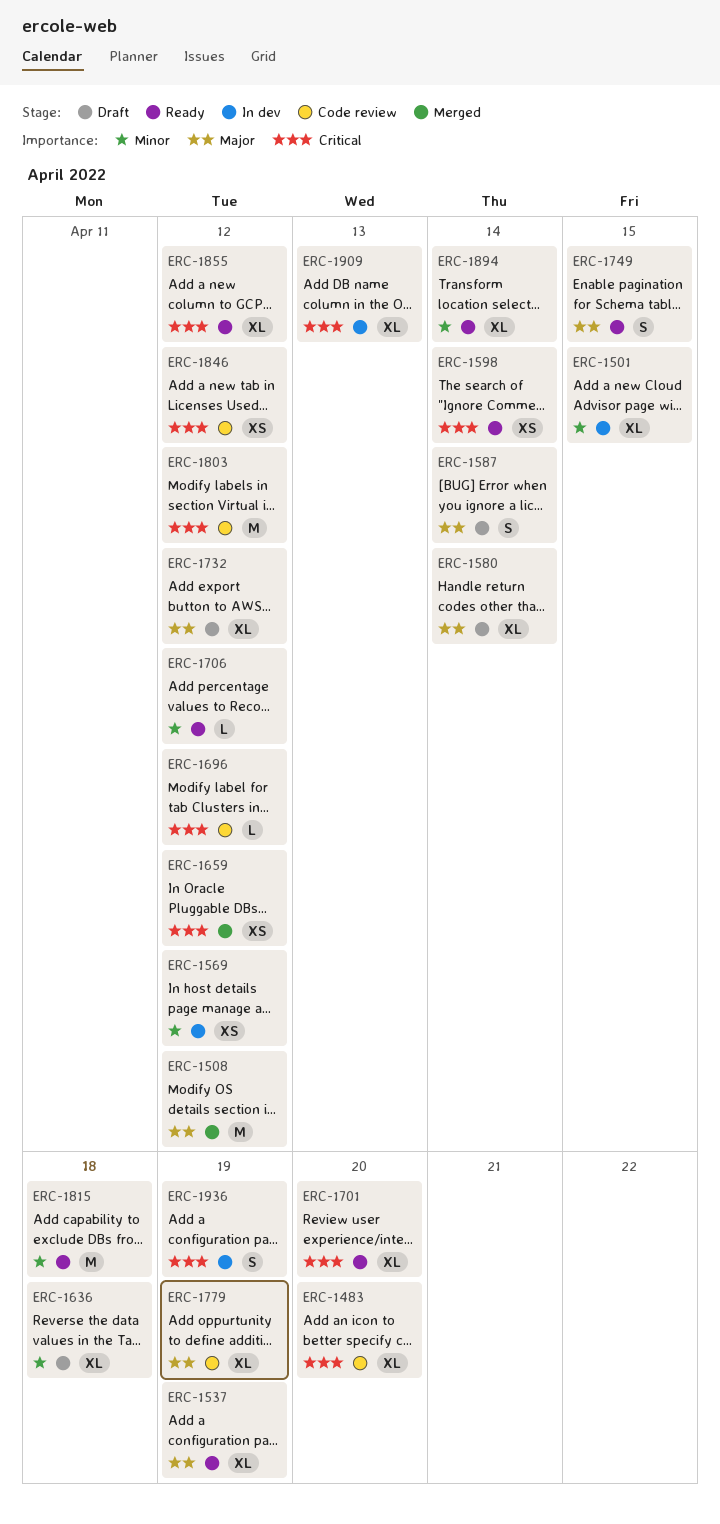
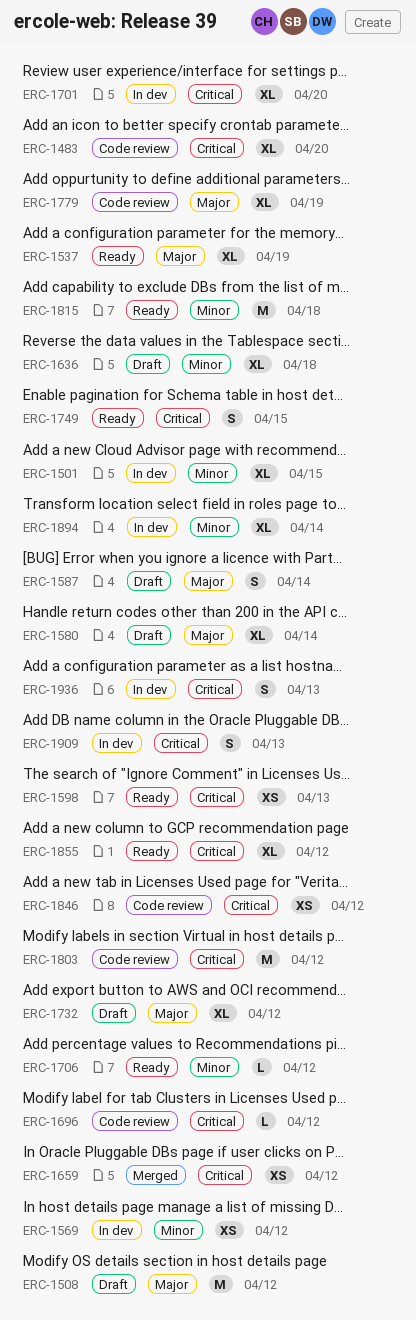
ERC-1508, status: Merged -> Draft
ERC-1598, due: Apr 14 -> Apr 13
ERC-1701, status: Ready -> In dev
ERC-1749, priority: Major -> Critical
ERC-1894, status: Ready -> In dev
ERC-1909, estimate: XL -> S
ERC-1936, due: Apr 19 -> Apr 13

